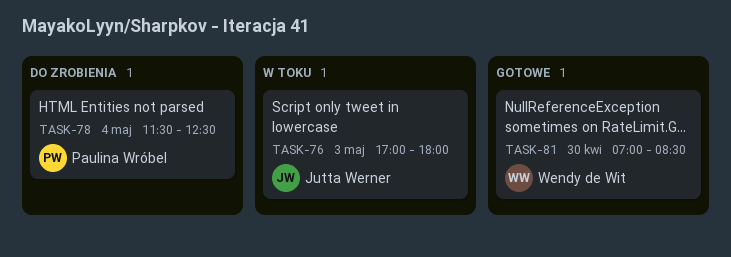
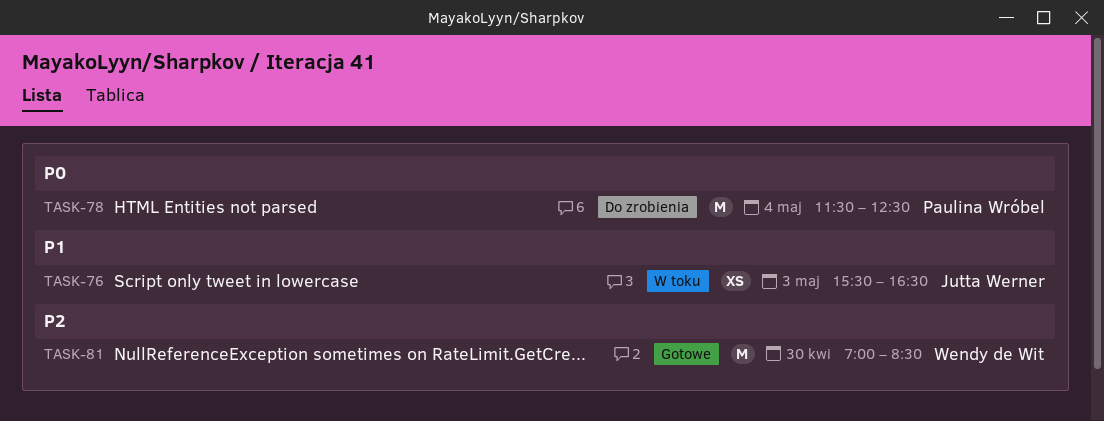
TASK-76, begins: 17:00 -> 15:30
TASK-76, ends: 18:00 -> 16:30

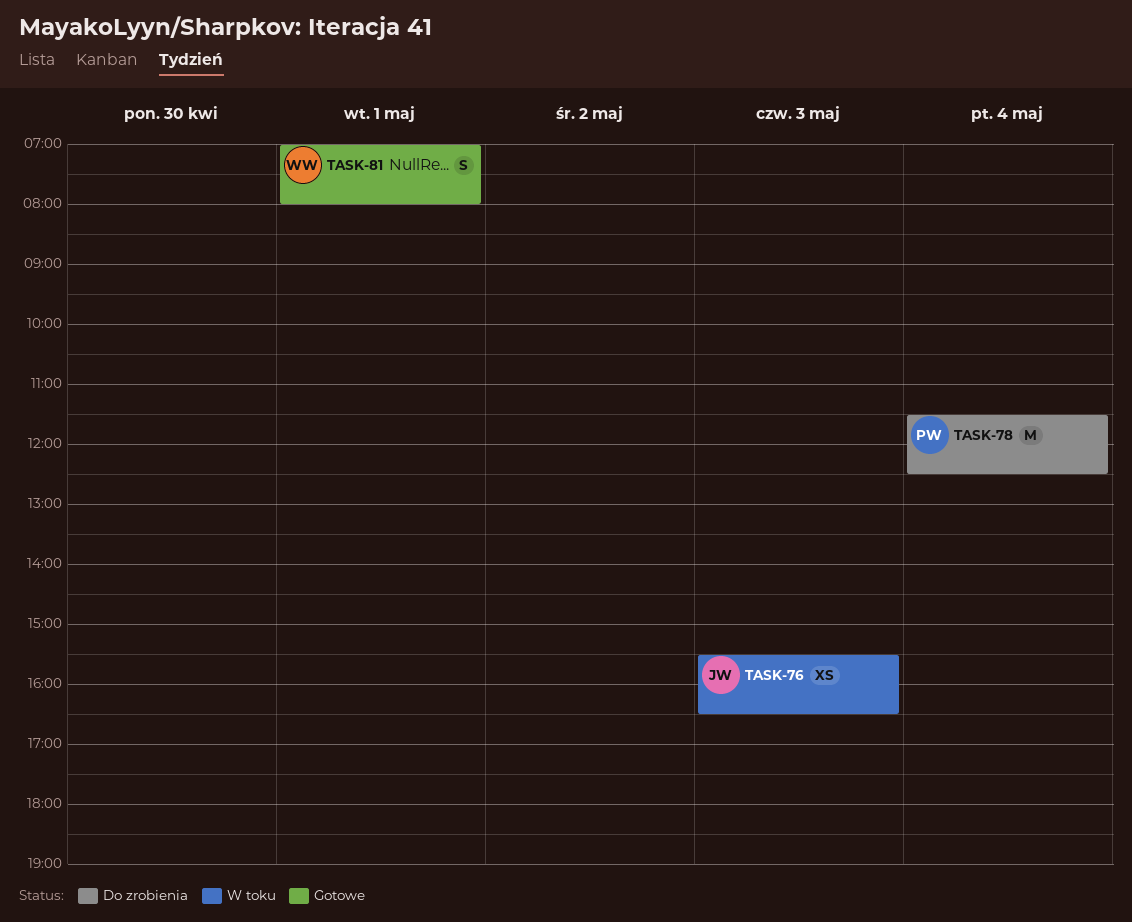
TASK-81, estimate: M -> S
TASK-81, day: Apr 30 -> May 1
TASK-81, ends: 08:30 -> 08:00

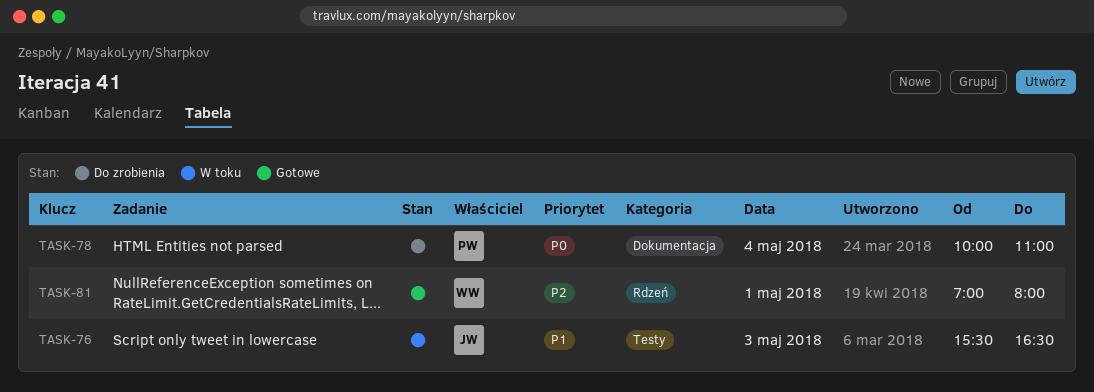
TASK-78, begins: 11:30 -> 10:00
TASK-78, ends: 12:30 -> 11:00

